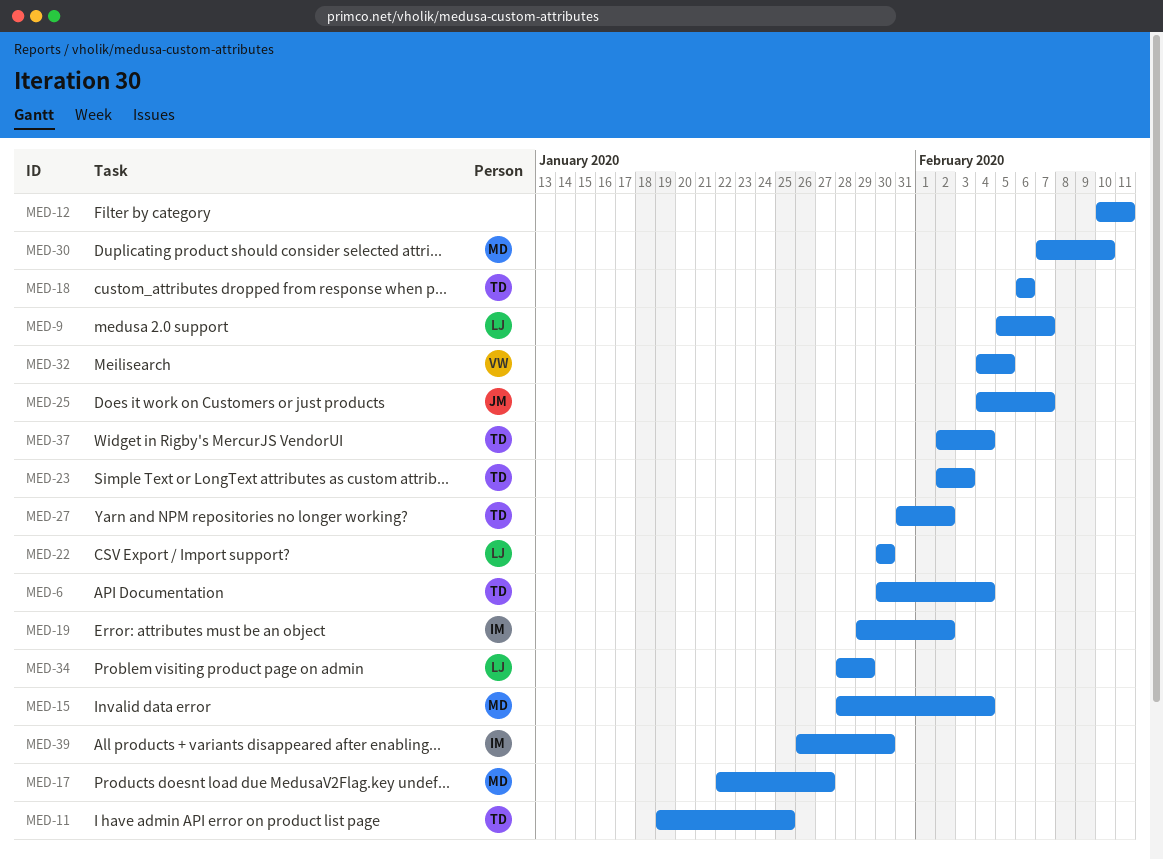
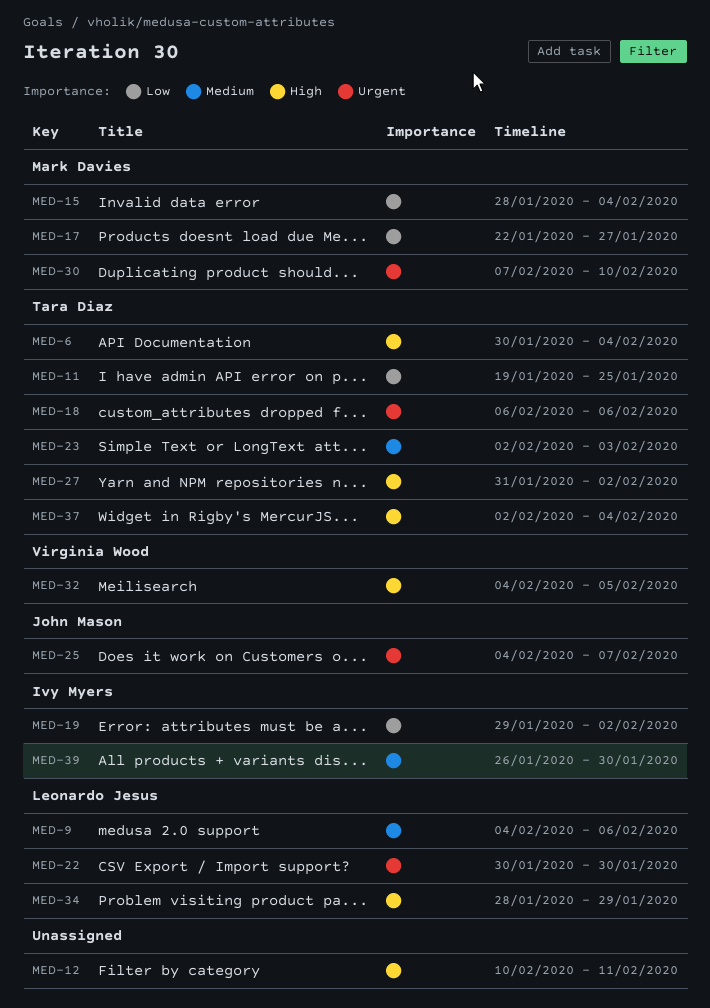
MED-9, start: Feb 5 -> Feb 4
MED-9, due: Feb 7 -> Feb 6

